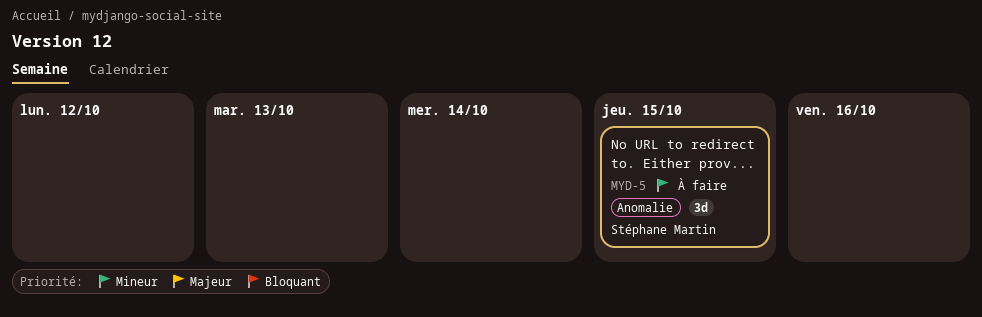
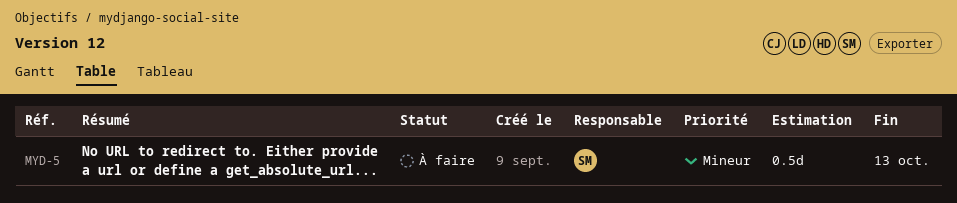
MYD-5, estimate: 3d -> 0.5d
MYD-5, due: Oct 15 -> Oct 13

